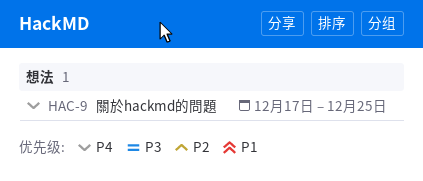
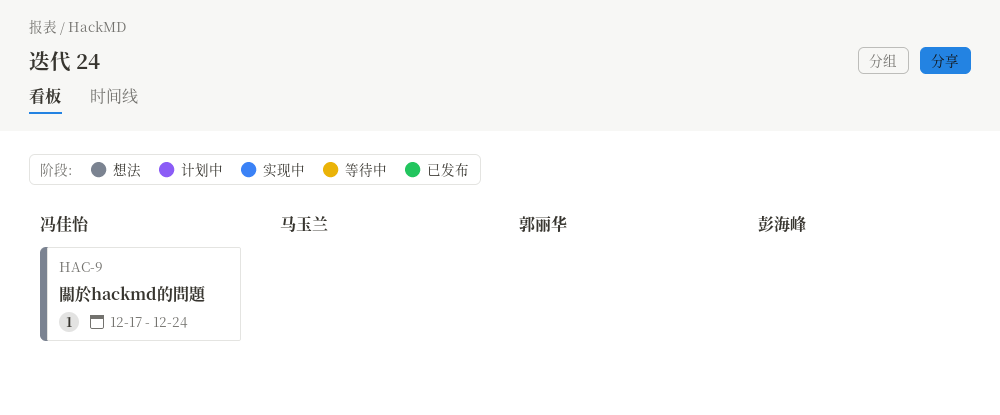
HAC-9, due: Dec 25 -> Dec 24

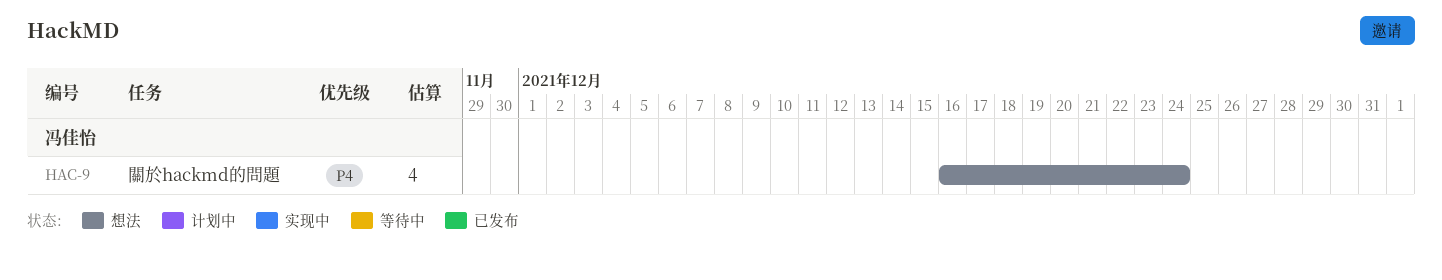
HAC-9, estimate: 1 -> 4
HAC-9, start: Dec 17 -> Dec 16

